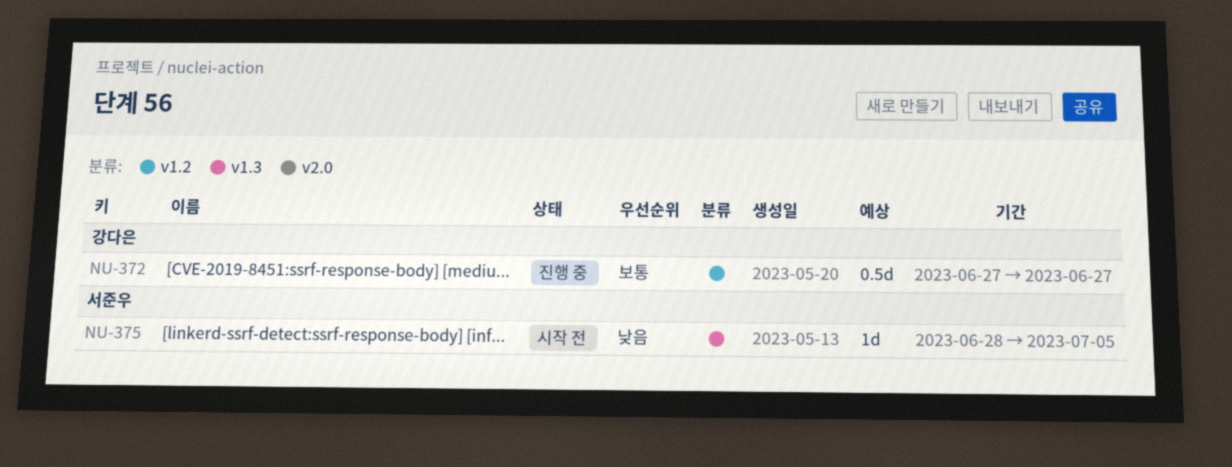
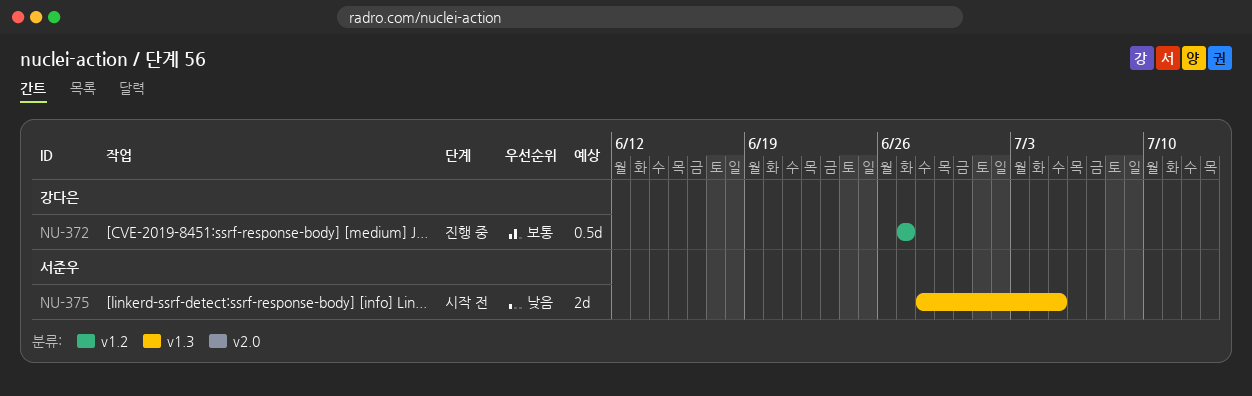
NU-375, estimate: 1d -> 2d

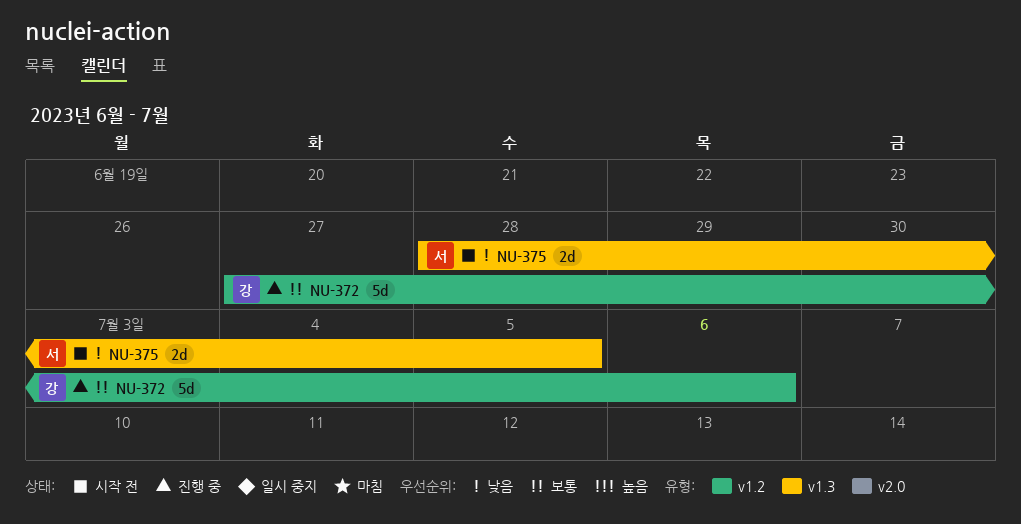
NU-372, estimate: 0.5d -> 5d
NU-372, due: Jun 27 -> Jul 6

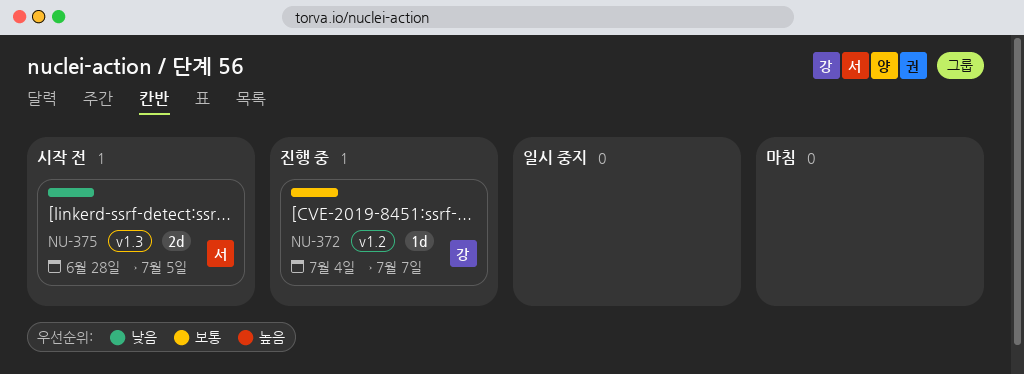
NU-372, estimate: 5d -> 1d
NU-372, start: Jun 27 -> Jul 4
NU-372, due: Jul 6 -> Jul 7

